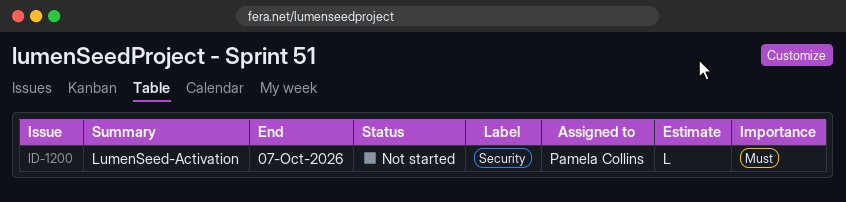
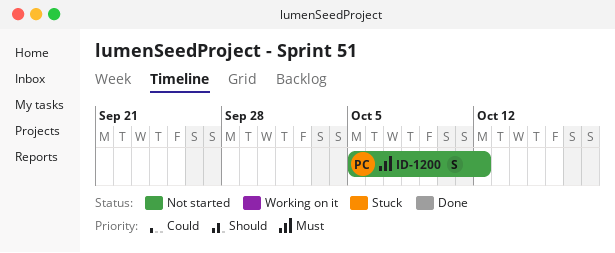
ID-1200, estimate: L -> S
ID-1200, due: Oct 7 -> Oct 12

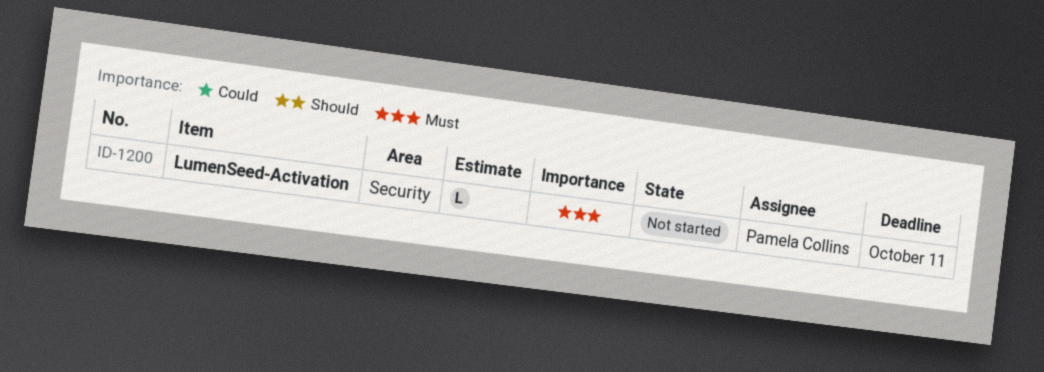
ID-1200, estimate: S -> L
ID-1200, due: Oct 12 -> Oct 11

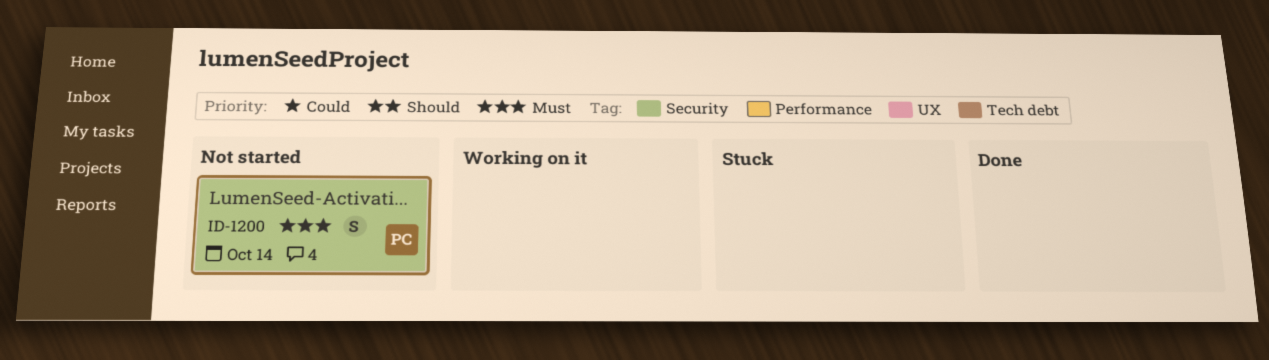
ID-1200, estimate: L -> S
ID-1200, due: Oct 11 -> Oct 14

